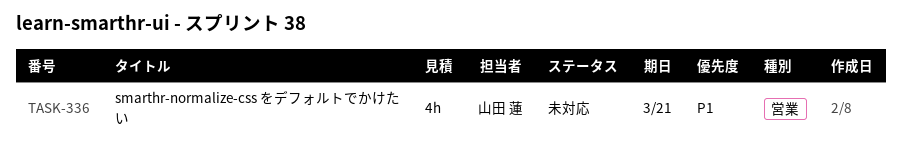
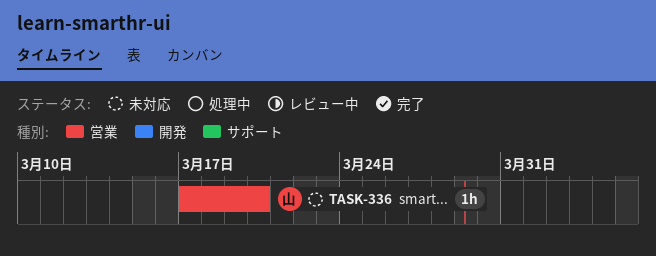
TASK-336, estimate: 4h -> 1h
TASK-336, due: Mar 21 -> Mar 20

